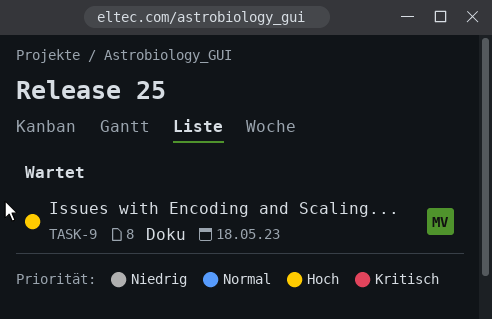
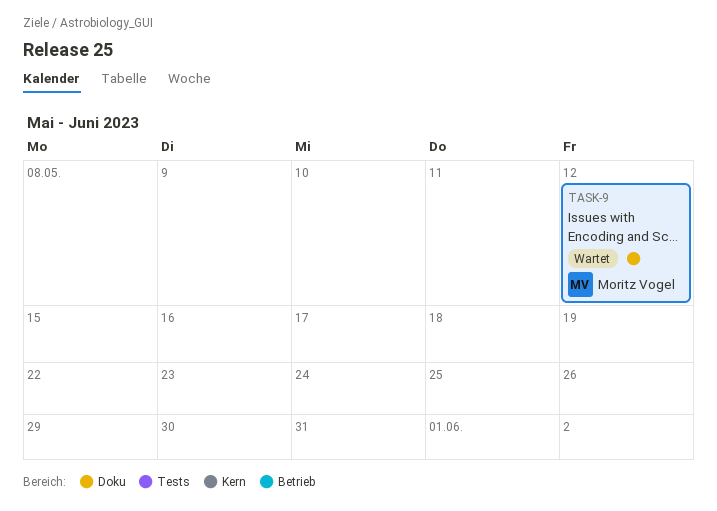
TASK-9, due: May 18 -> May 12

